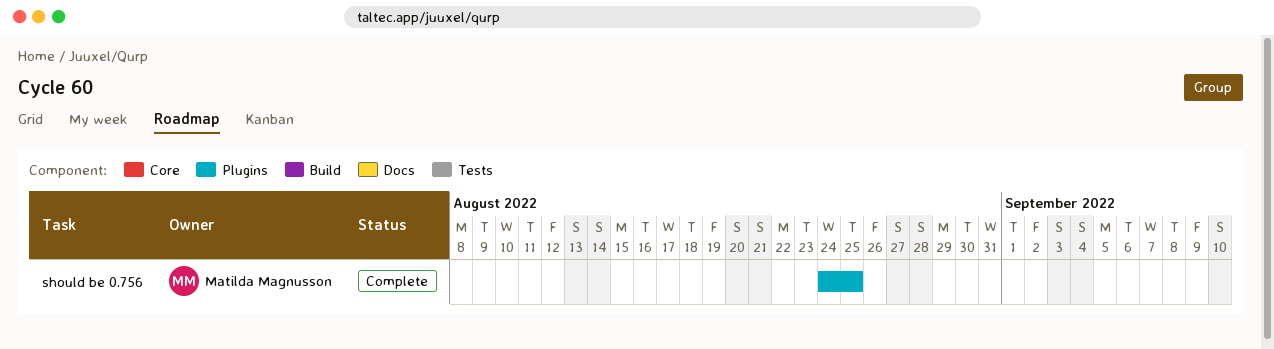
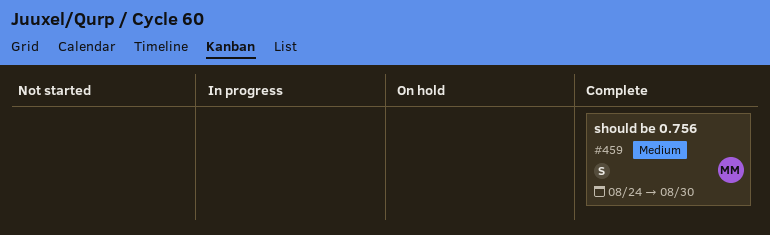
should be 0.756, due: Aug 25 -> Aug 30

